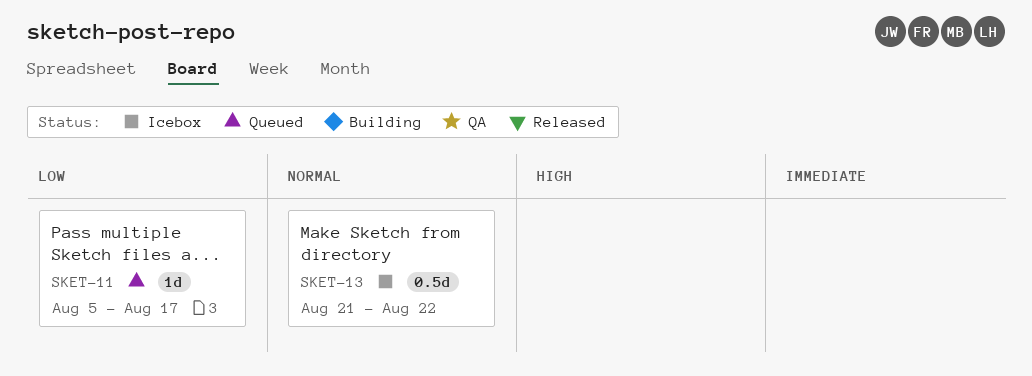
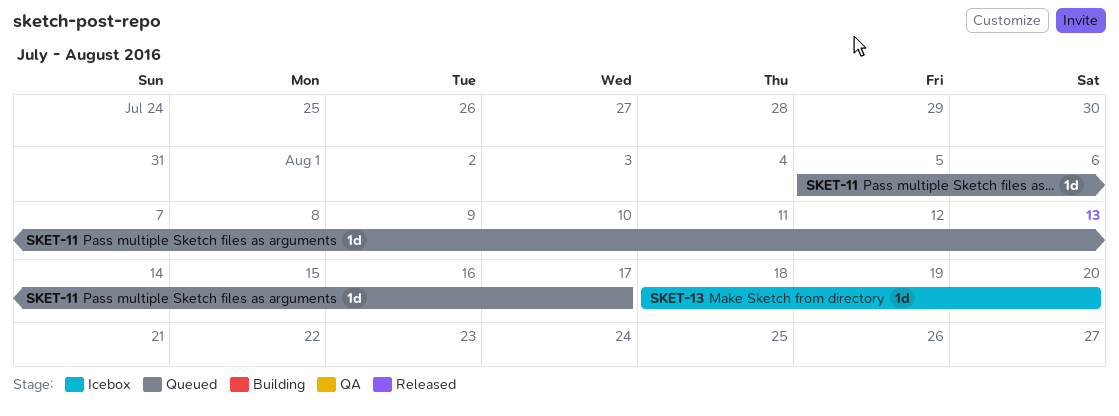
SKET-13, estimate: 0.5d -> 1d
SKET-13, start: Aug 21 -> Aug 18
SKET-13, due: Aug 22 -> Aug 20

